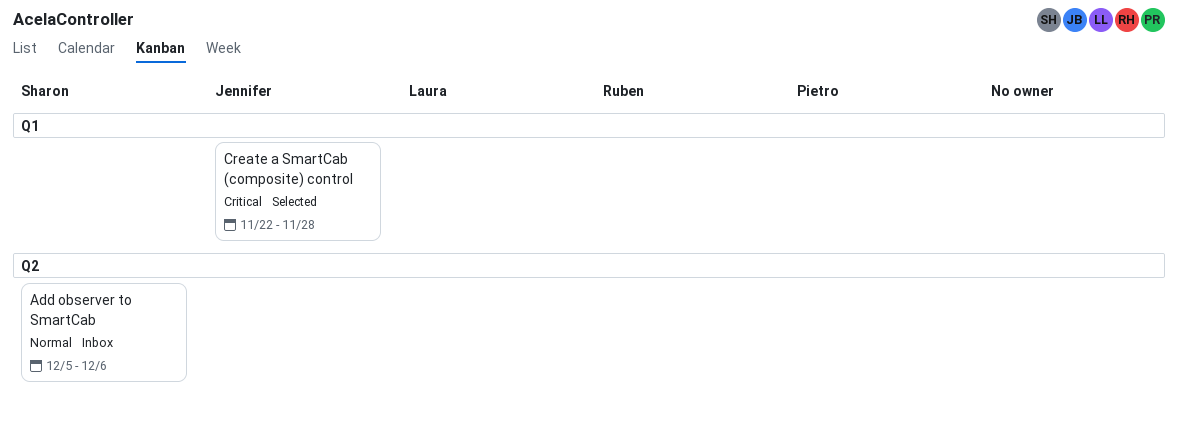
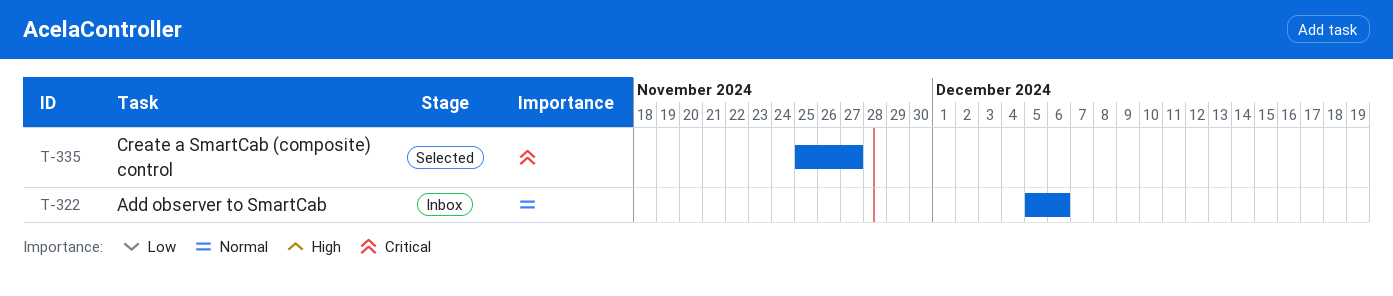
Create a SmartCab (composite) control, start: Nov 22 -> Nov 25
Create a SmartCab (composite) control, due: Nov 28 -> Nov 27

